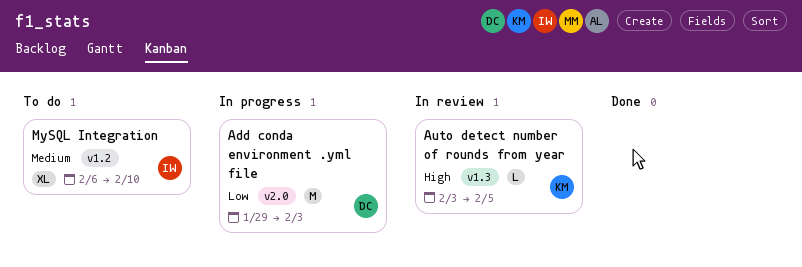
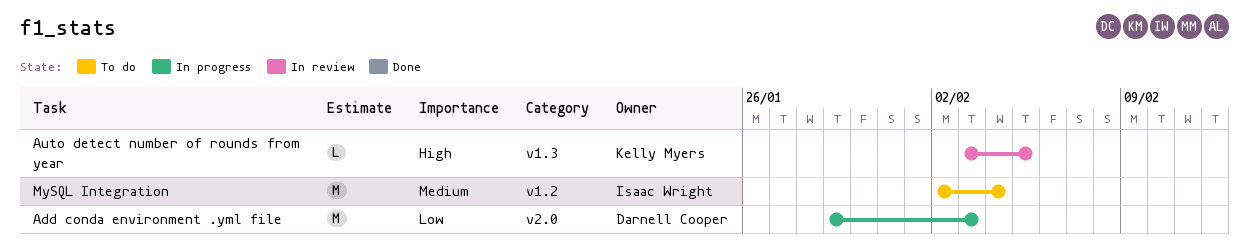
MySQL Integration, estimate: XL -> M
MySQL Integration, start: Feb 6 -> Feb 2
MySQL Integration, due: Feb 10 -> Feb 4

